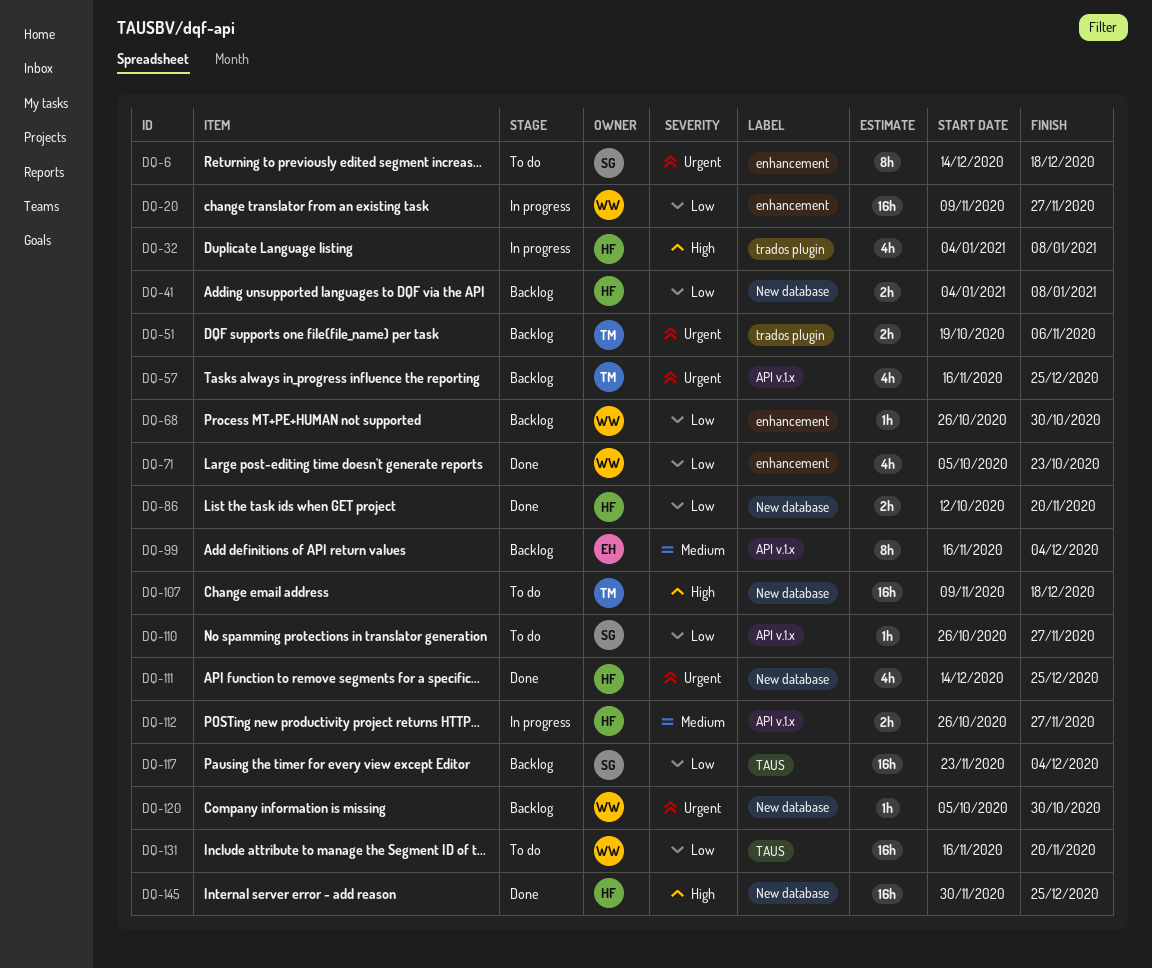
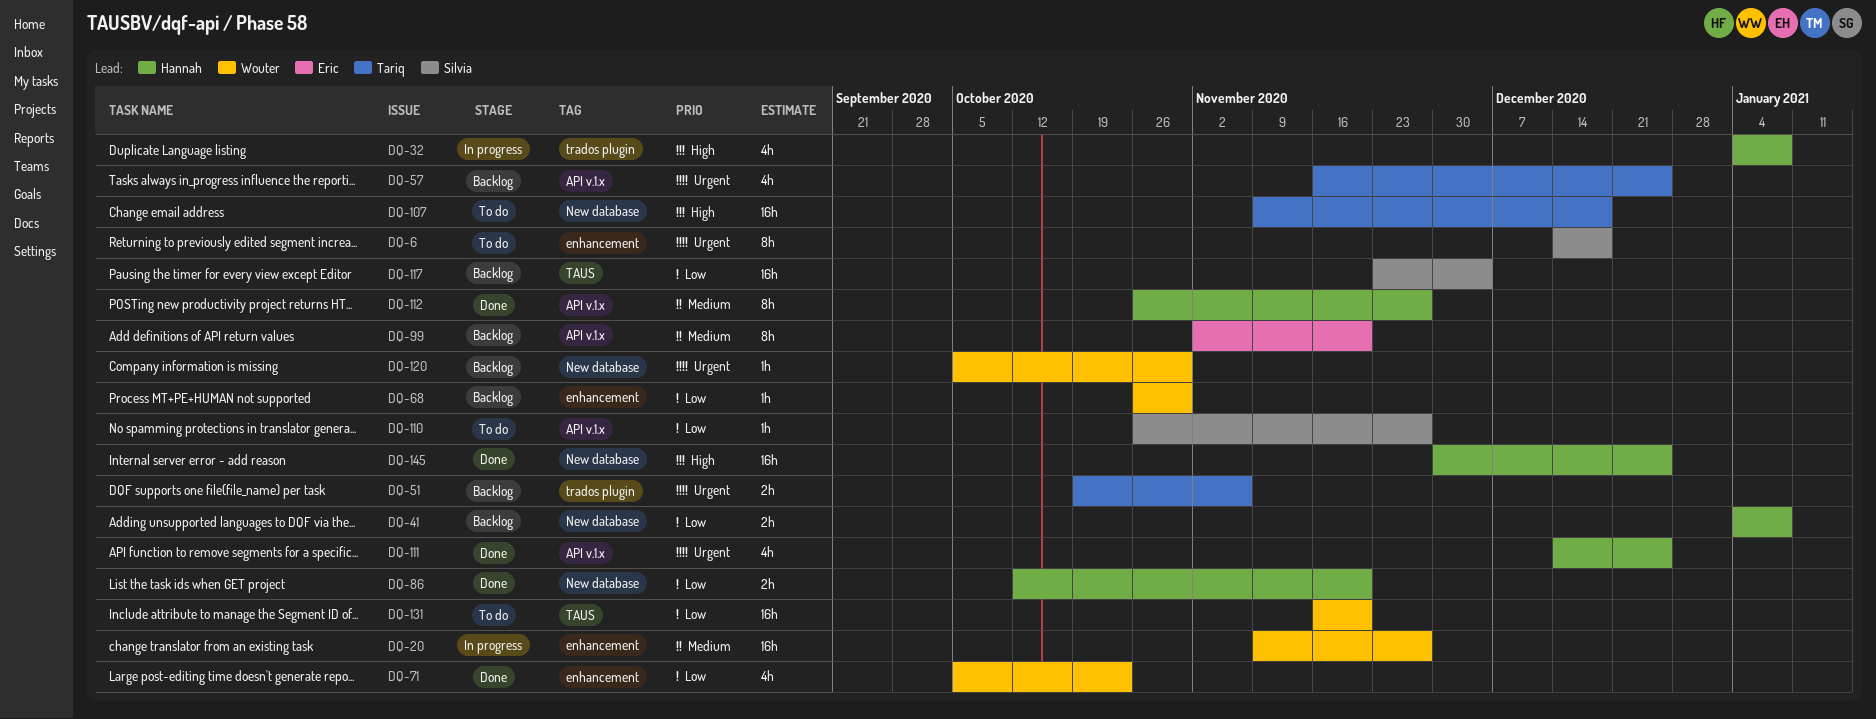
DQ-20, priority: Low -> Medium
DQ-99, start: Nov 16 -> Nov 2
DQ-99, due: Dec 4 -> Nov 20
DQ-111, label: New database -> API v.1.x
DQ-112, status: In progress -> Done
DQ-112, estimate: 2h -> 8h

